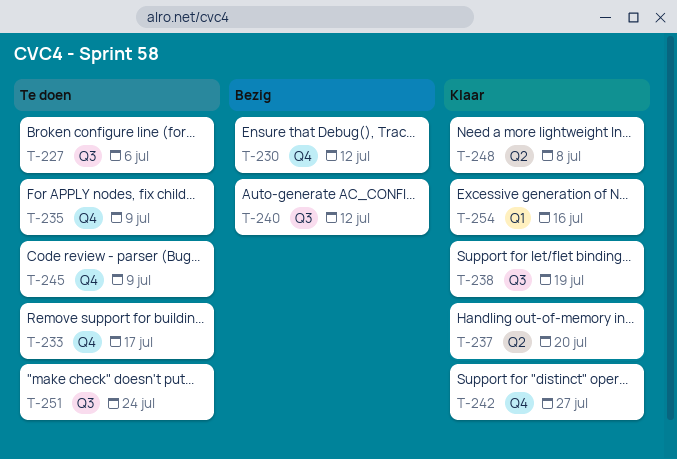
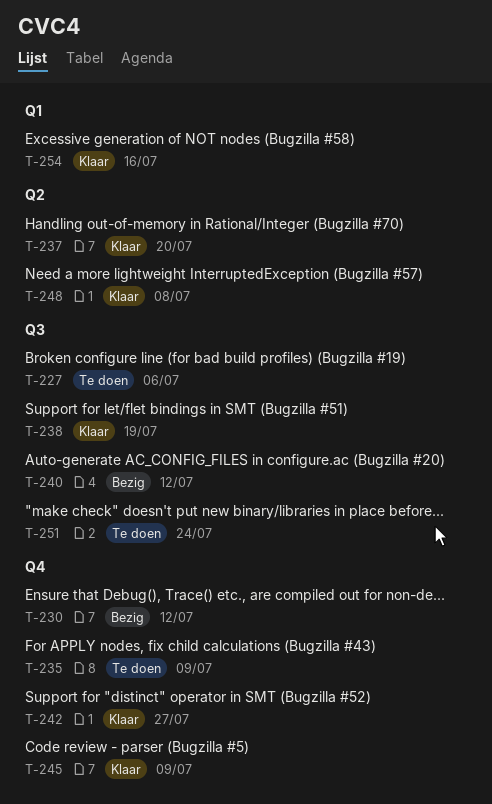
T-233: present -> none
T-245, status: Te doen -> Klaar

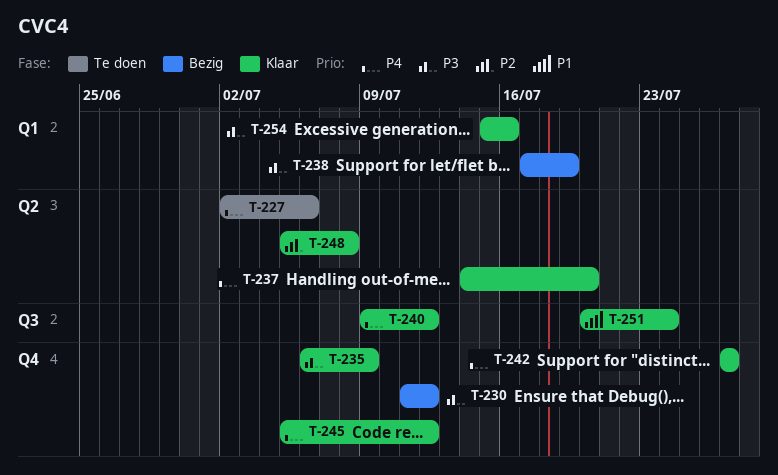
T-227, label: Q3 -> Q2
T-235, status: Te doen -> Klaar
T-238, status: Klaar -> Bezig
T-238, label: Q3 -> Q1
T-240, status: Bezig -> Klaar
T-245, due: Jul 9 -> Jul 12
T-251, status: Te doen -> Klaar

